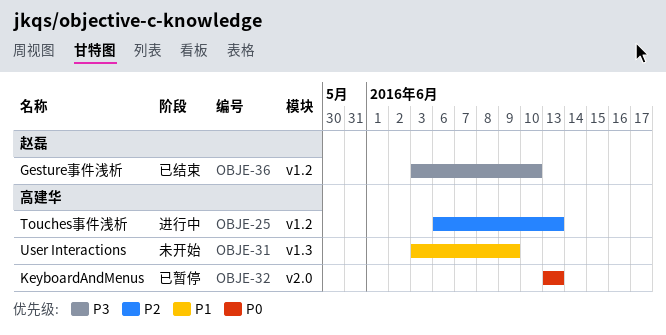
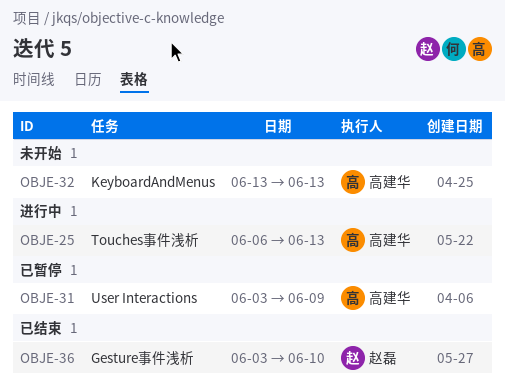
OBJE-31, status: 未开始 -> 已暂停
OBJE-32, status: 已暂停 -> 未开始

